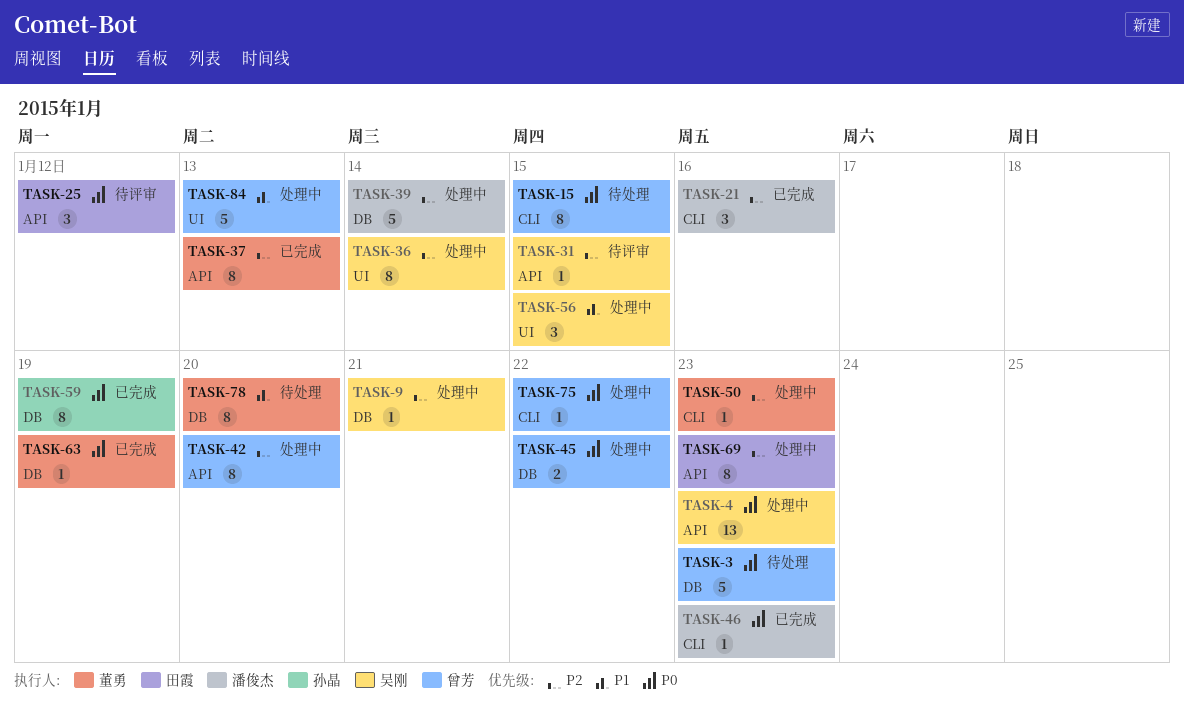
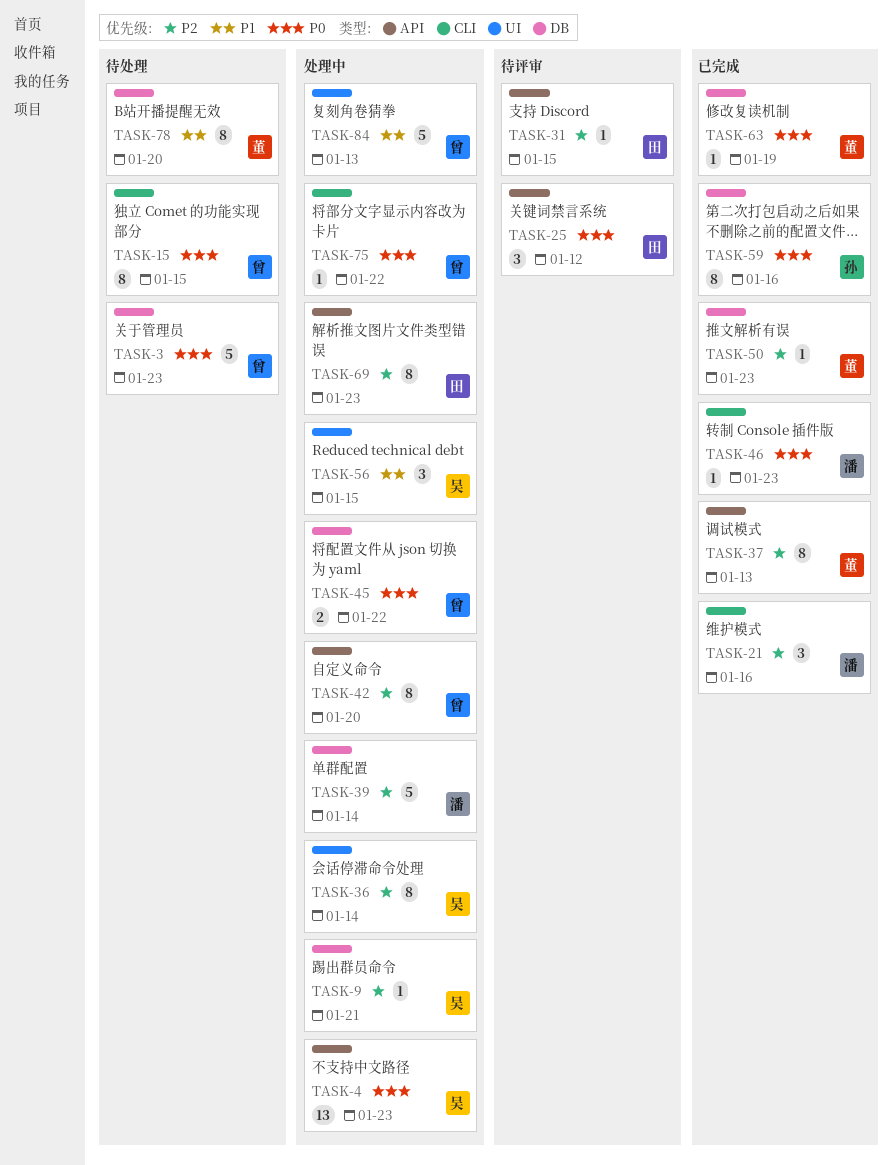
TASK-31, owner: 吴刚 -> 田霞
TASK-50, status: 处理中 -> 已完成
TASK-50, label: CLI -> DB
TASK-59, due: Jan 19 -> Jan 16

